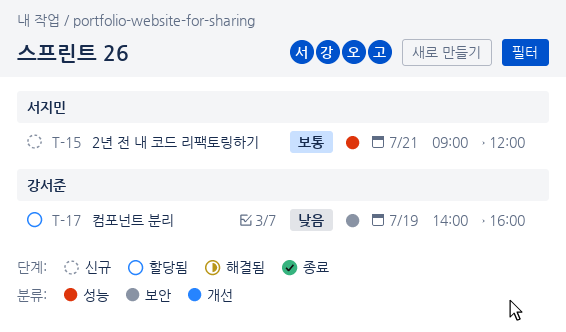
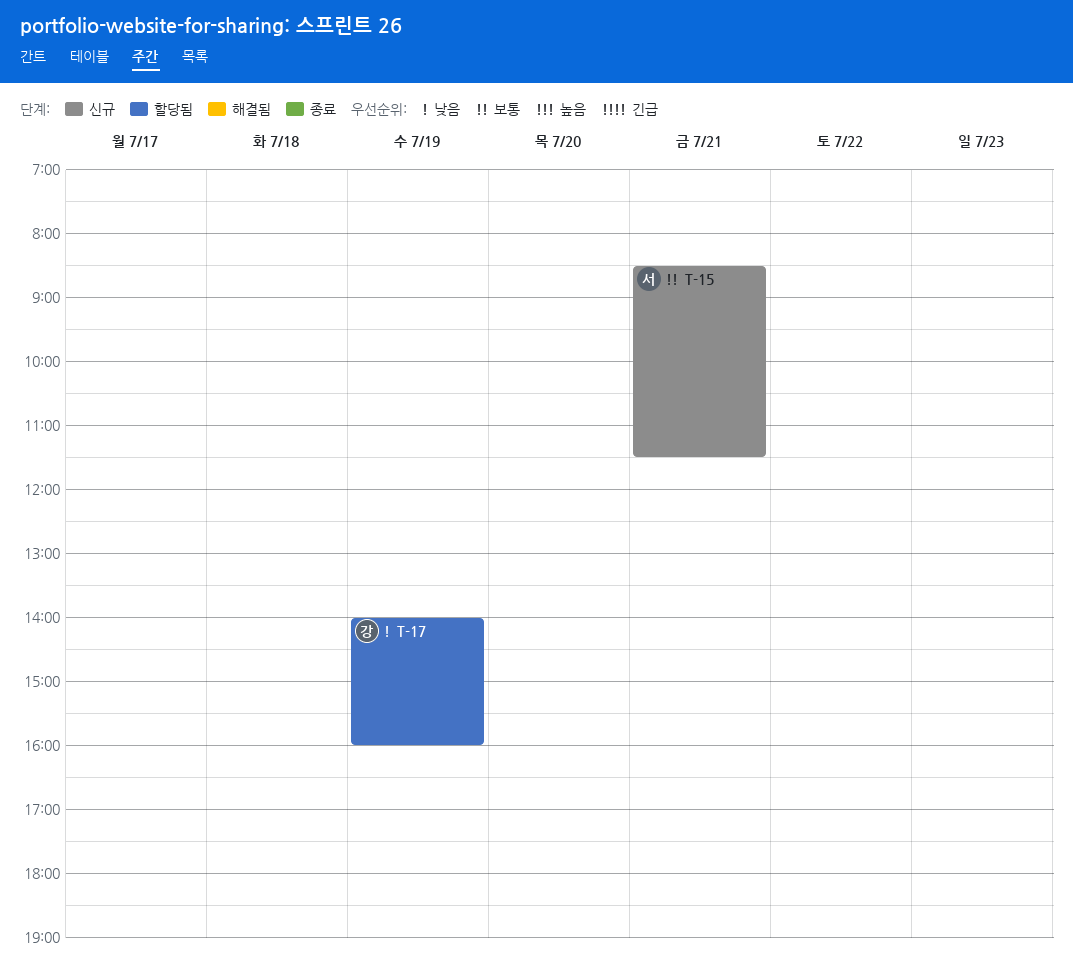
T-15, begins: 09:00 -> 08:30
T-15, ends: 12:00 -> 11:30

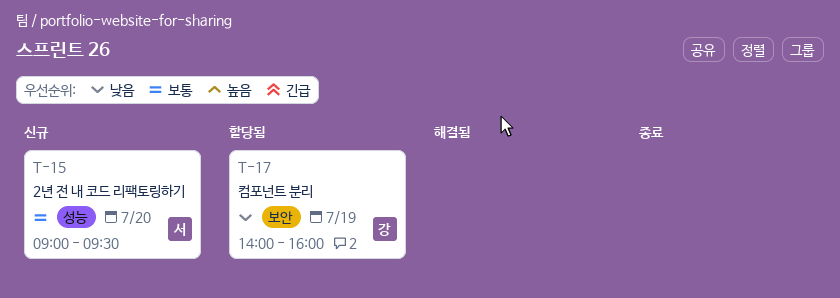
T-15, day: Jul 21 -> Jul 20
T-15, begins: 08:30 -> 09:00
T-15, ends: 11:30 -> 09:30

